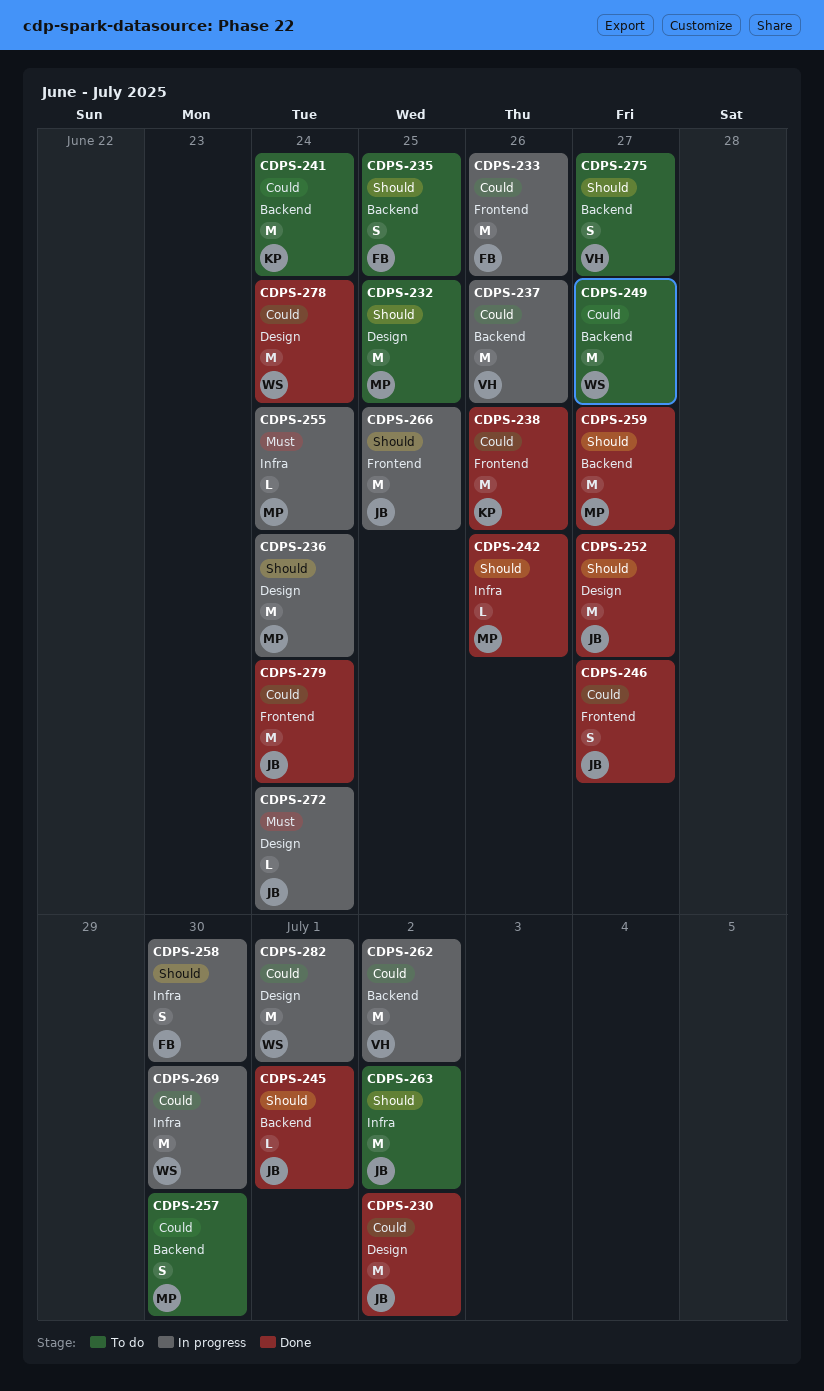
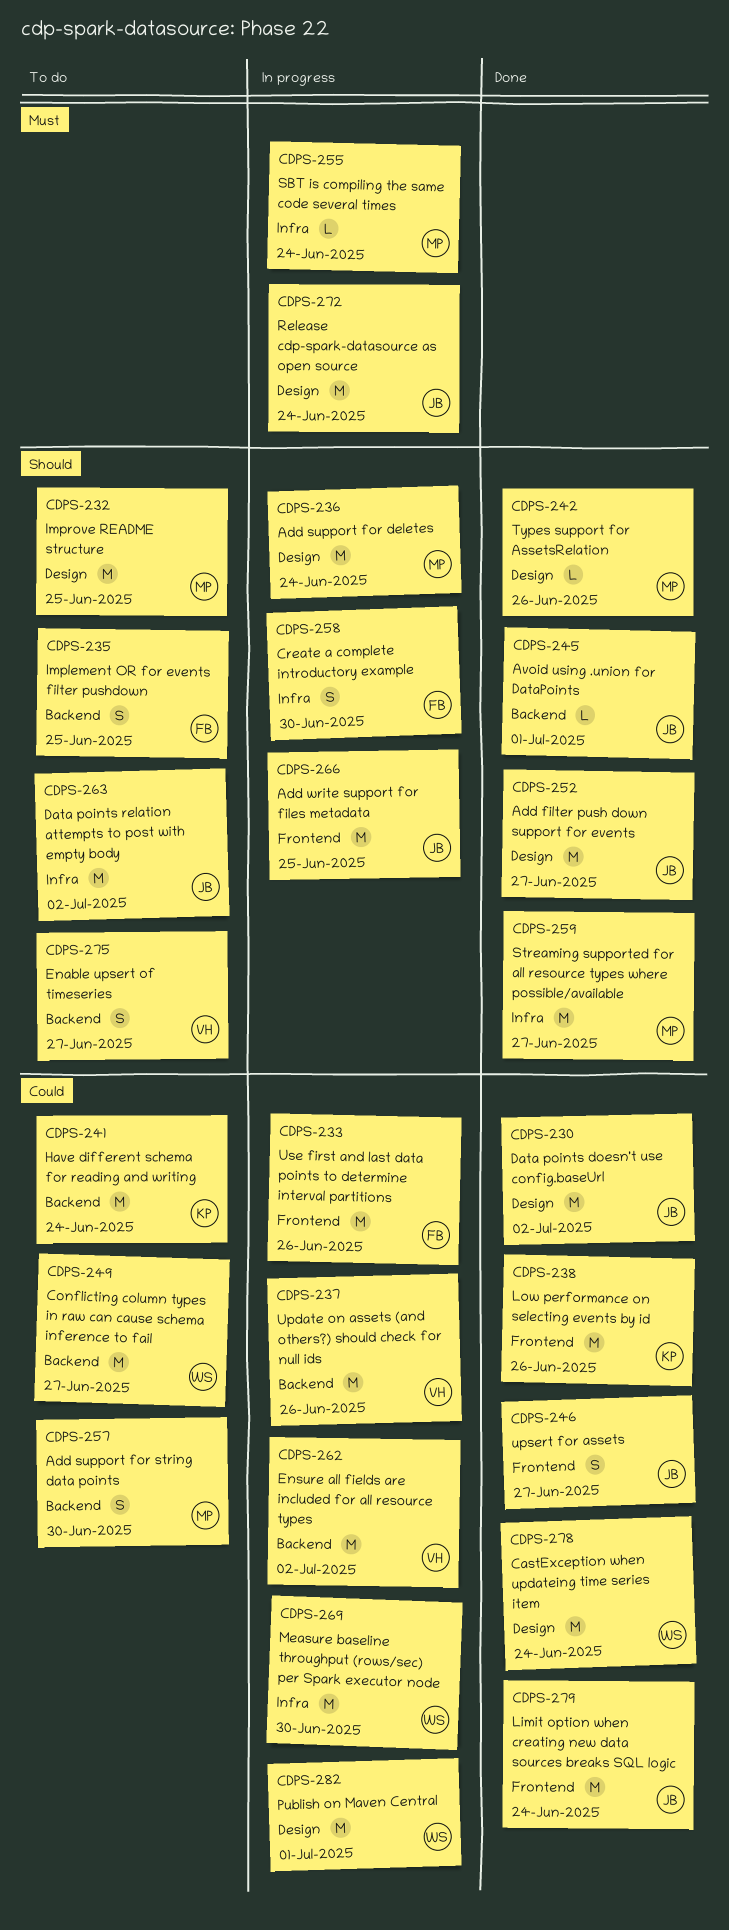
CDPS-242, label: Infra -> Design
CDPS-259, label: Backend -> Infra
CDPS-272, estimate: L -> M

